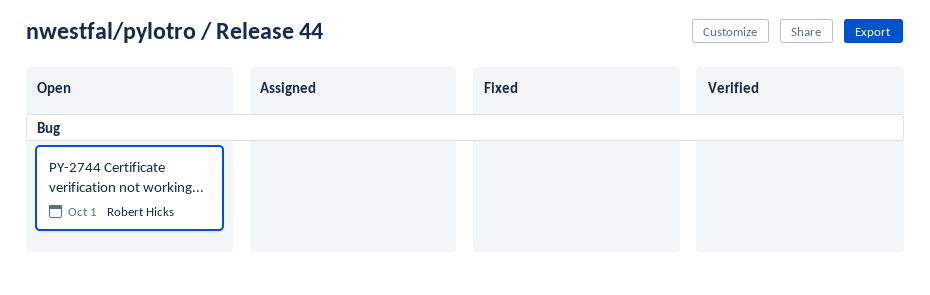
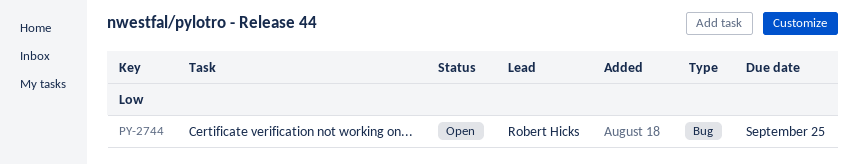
PY-2744, due: Oct 1 -> Sep 25

